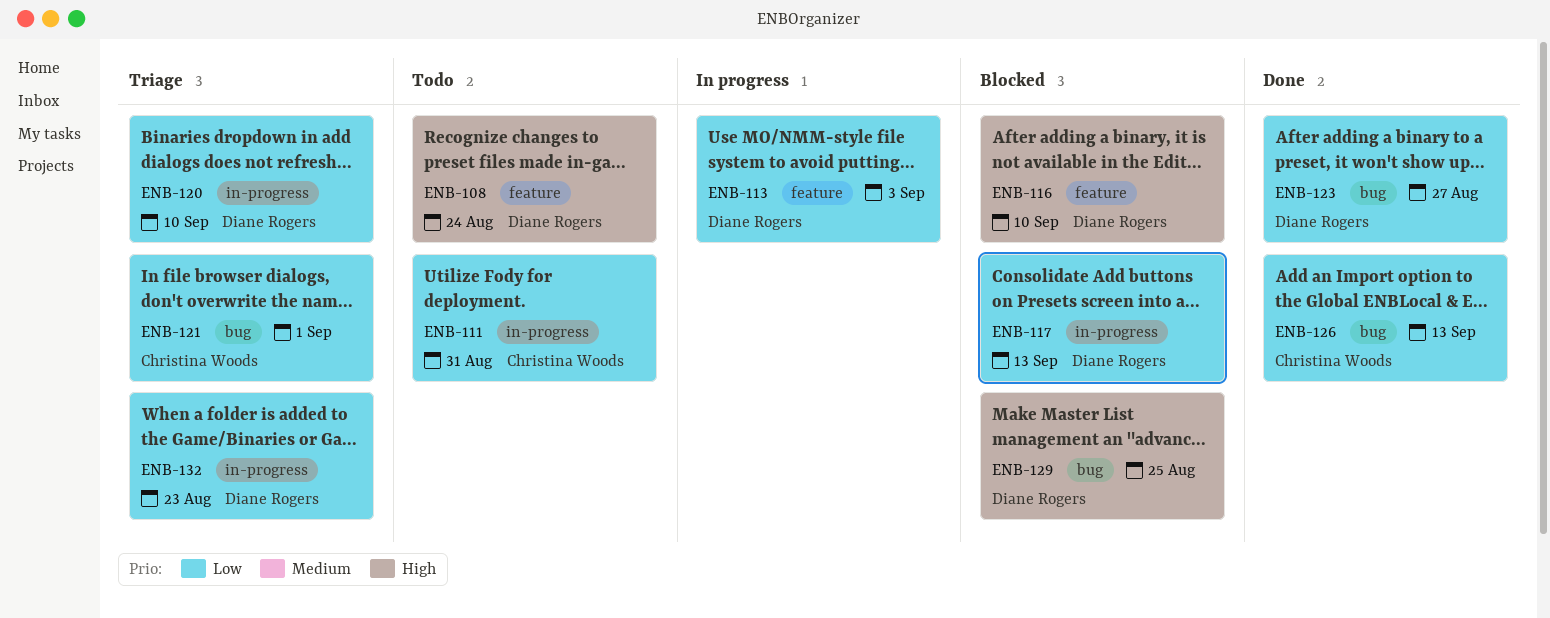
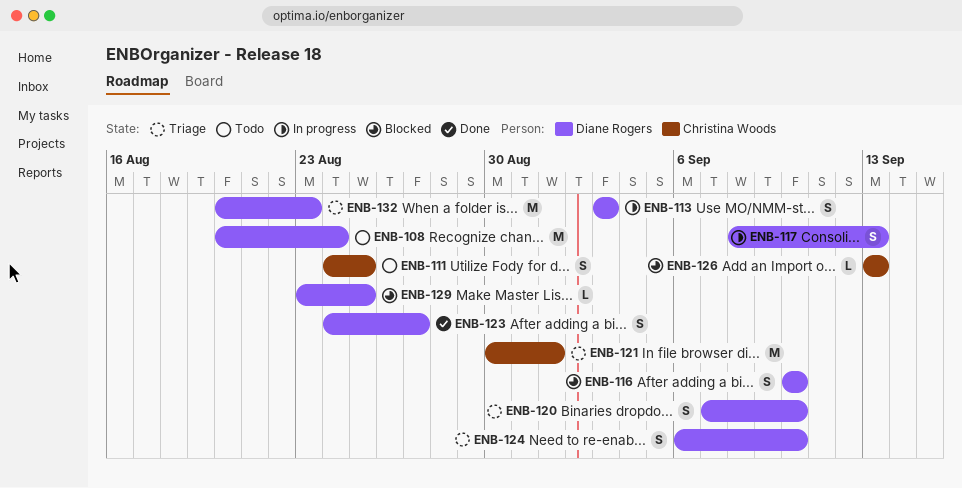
ENB-111, due: Aug 31 -> Aug 25
ENB-117, status: Blocked -> In progress
ENB-124: none -> present
ENB-126, status: Done -> Blocked

